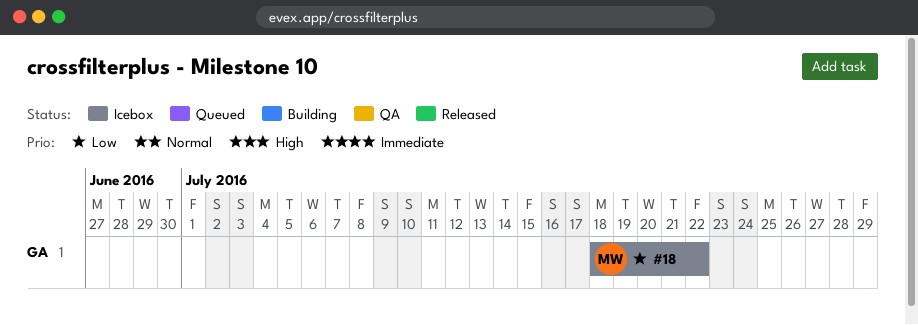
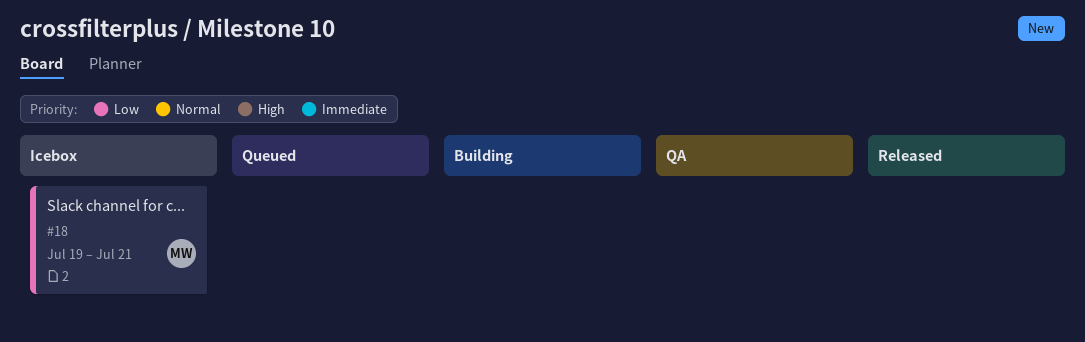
#18, start: Jul 18 -> Jul 19
#18, due: Jul 22 -> Jul 21

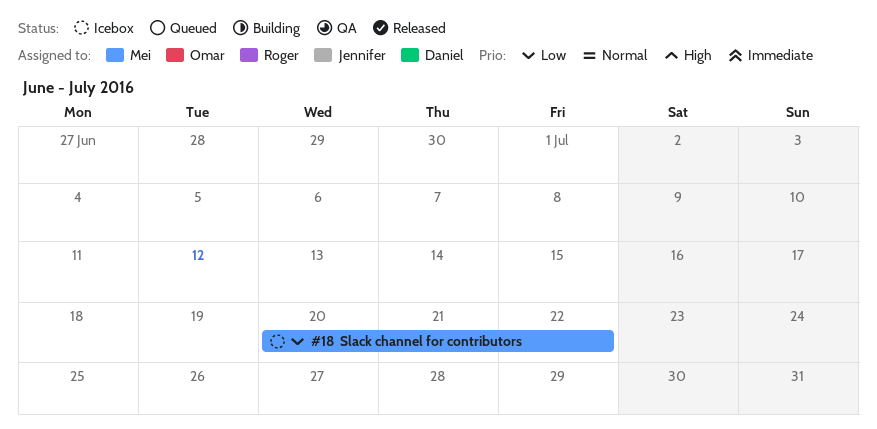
#18, start: Jul 19 -> Jul 20
#18, due: Jul 21 -> Jul 22

